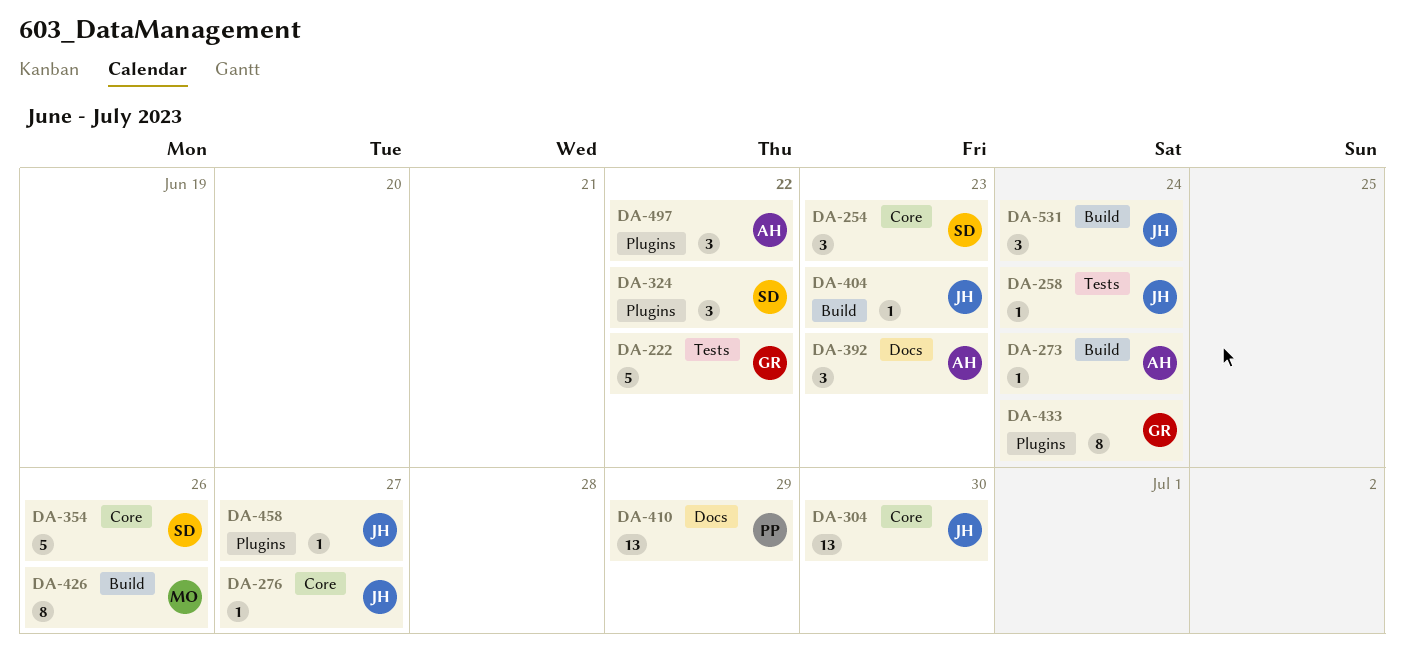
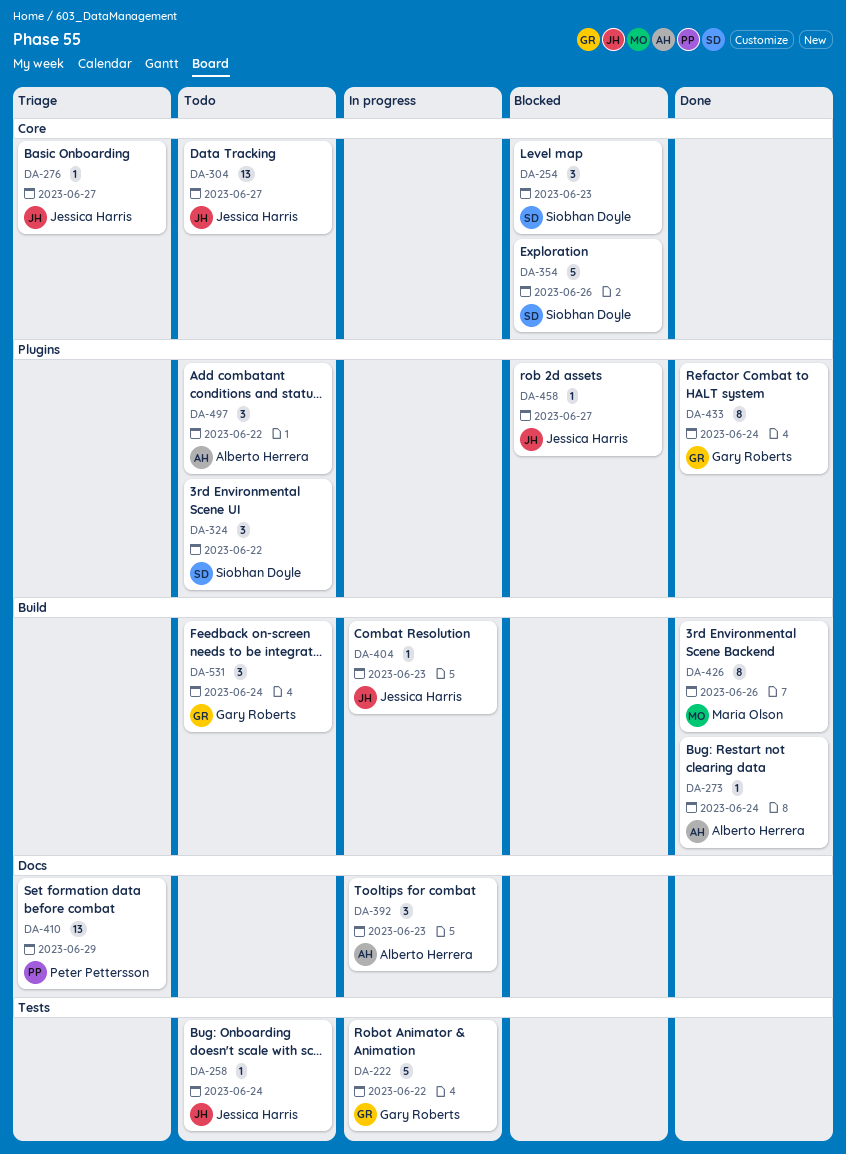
DA-304, due: Jun 30 -> Jun 27
DA-531, owner: Jessica Harris -> Gary Roberts

